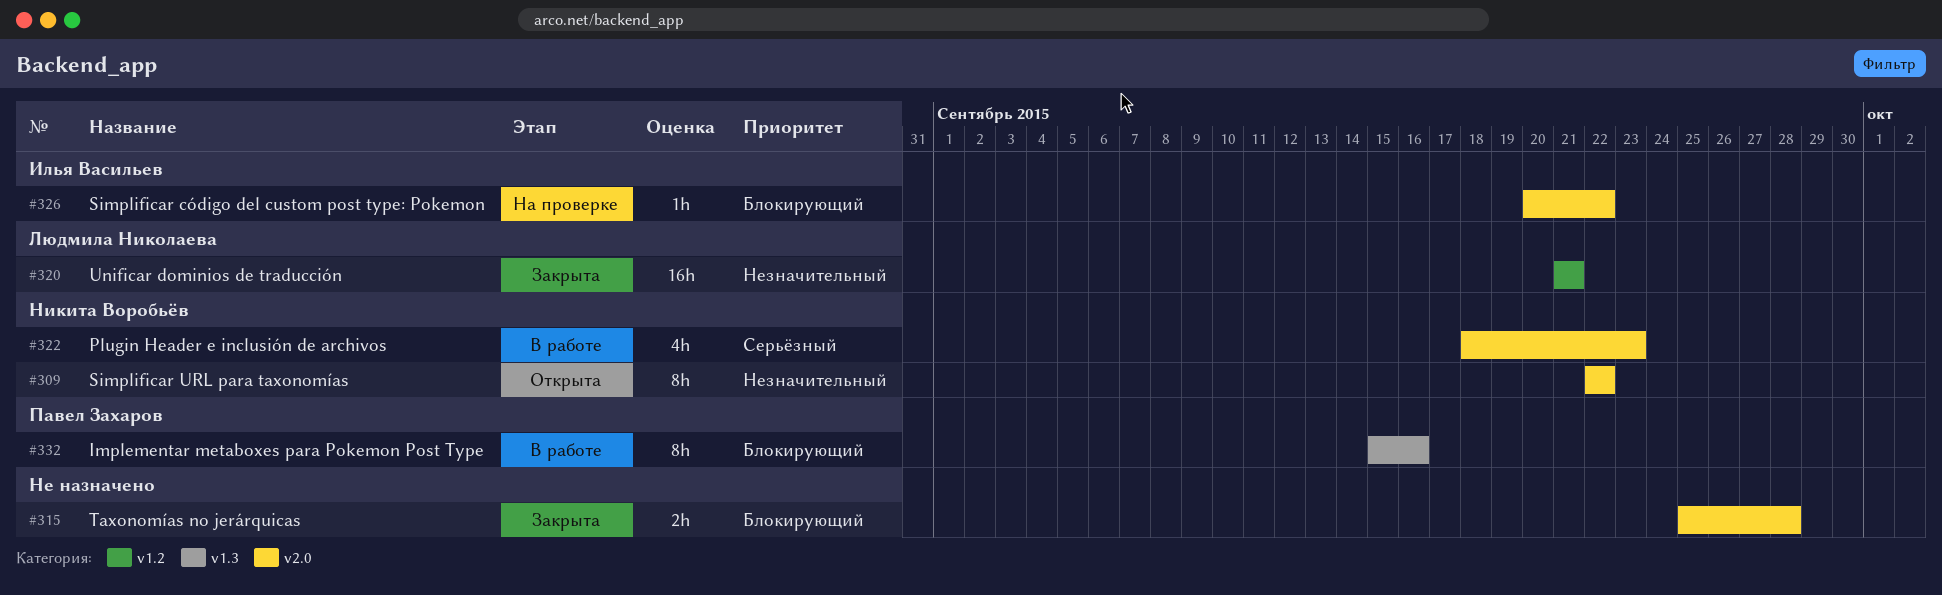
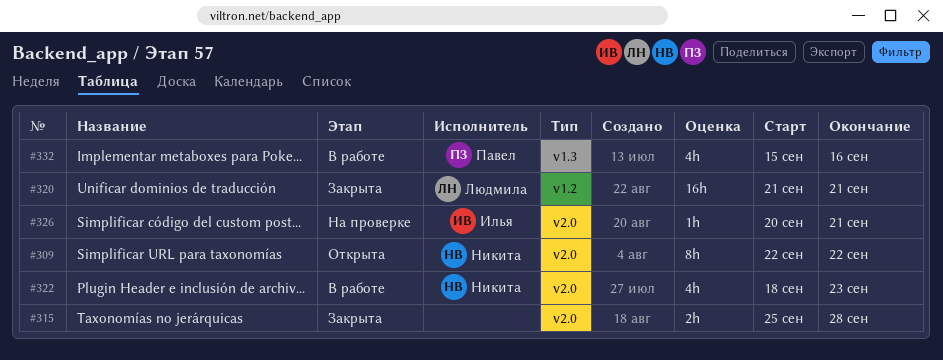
#326, due: Sep 22 -> Sep 21
#332, estimate: 8h -> 4h

